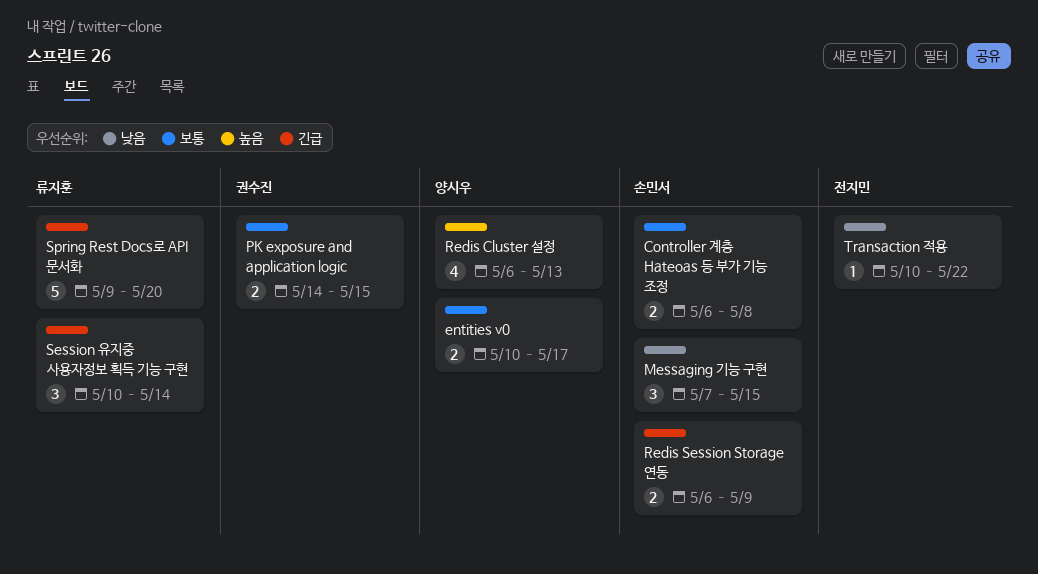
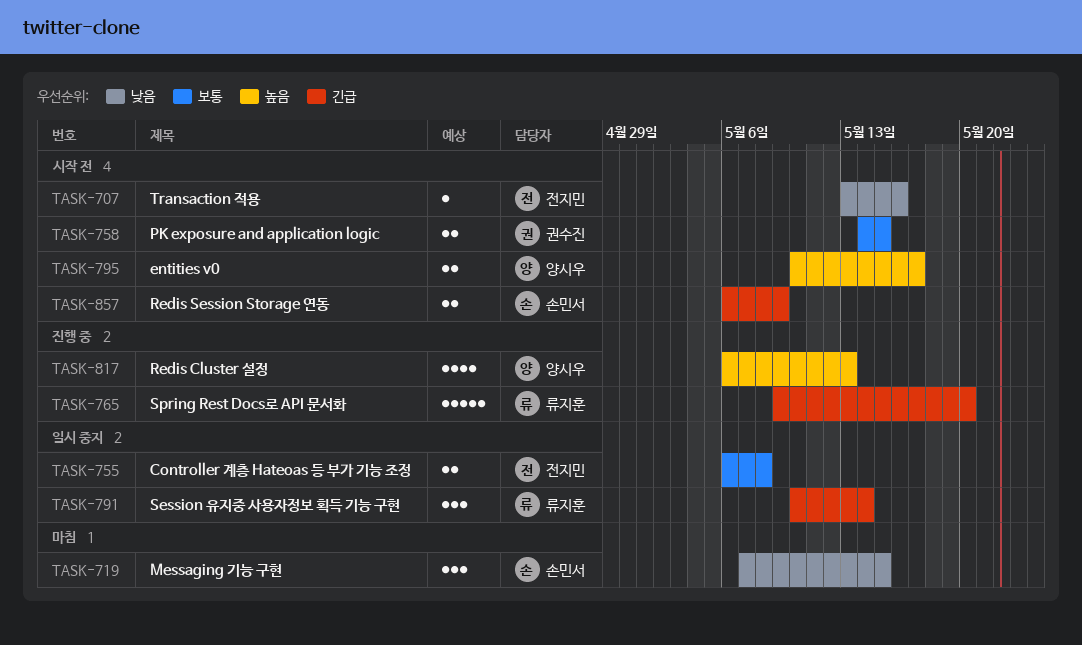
Controller 계층 Hateoas 등 부가 기능 조정, owner: 손민서 -> 전지민
entities v0, priority: 보통 -> 높음
Transaction 적용, start: May 10 -> May 13
Transaction 적용, due: May 22 -> May 16

